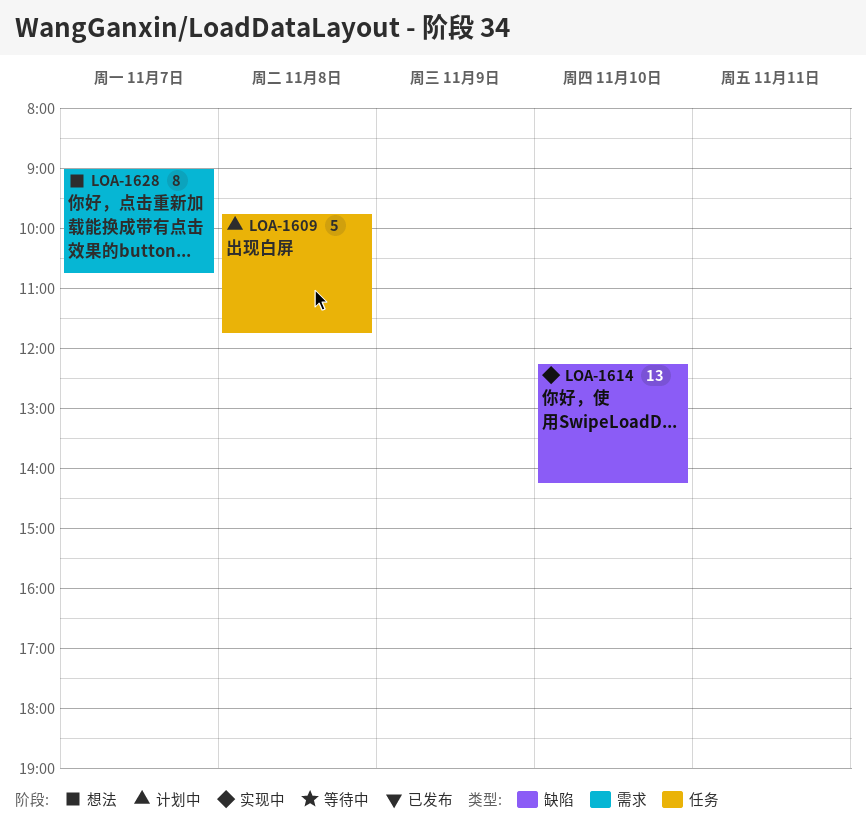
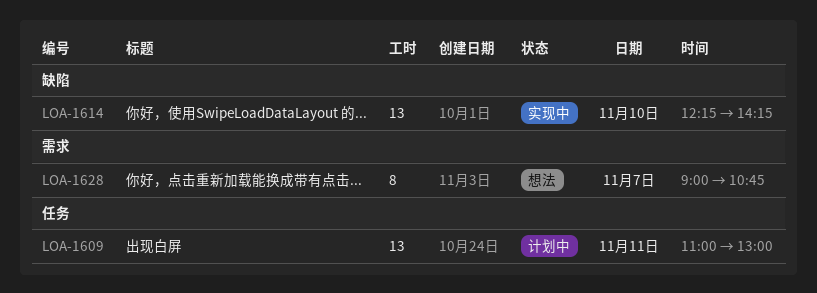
LOA-1609, estimate: 5 -> 13
LOA-1609, day: Nov 8 -> Nov 11
LOA-1609, begins: 09:45 -> 11:00
LOA-1609, ends: 11:45 -> 13:00

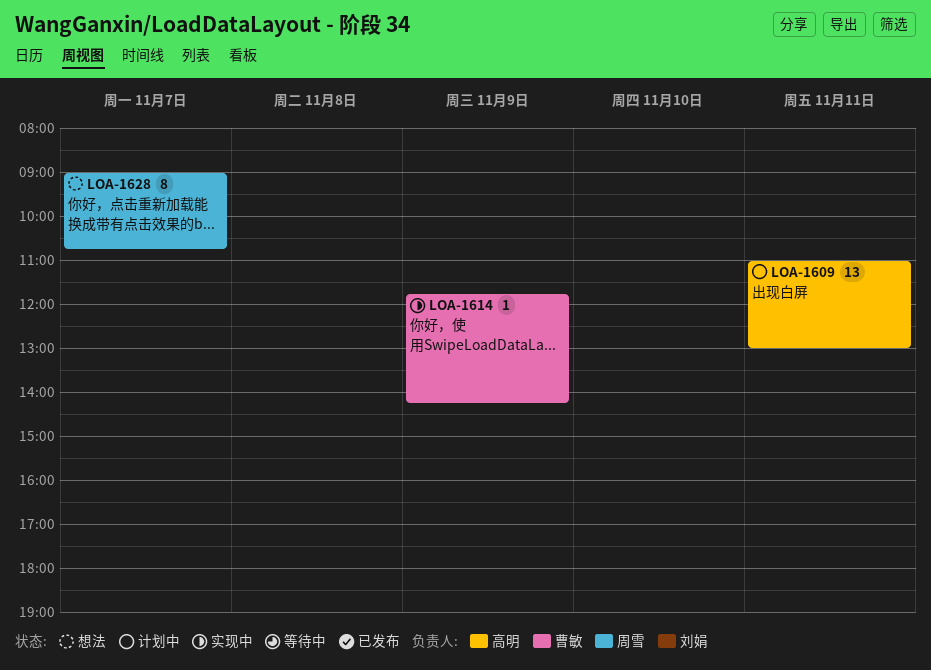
LOA-1614, estimate: 13 -> 1
LOA-1614, day: Nov 10 -> Nov 9
LOA-1614, begins: 12:15 -> 11:45

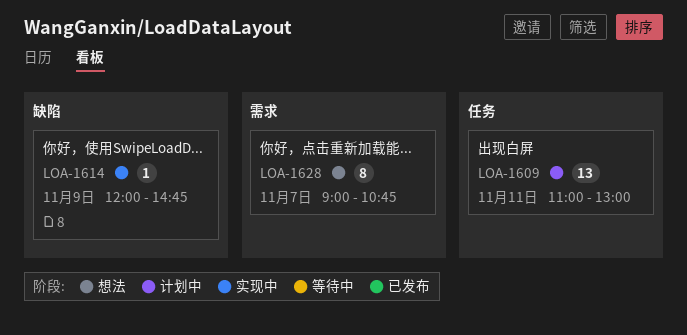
LOA-1614, begins: 11:45 -> 12:00
LOA-1614, ends: 14:15 -> 14:45

